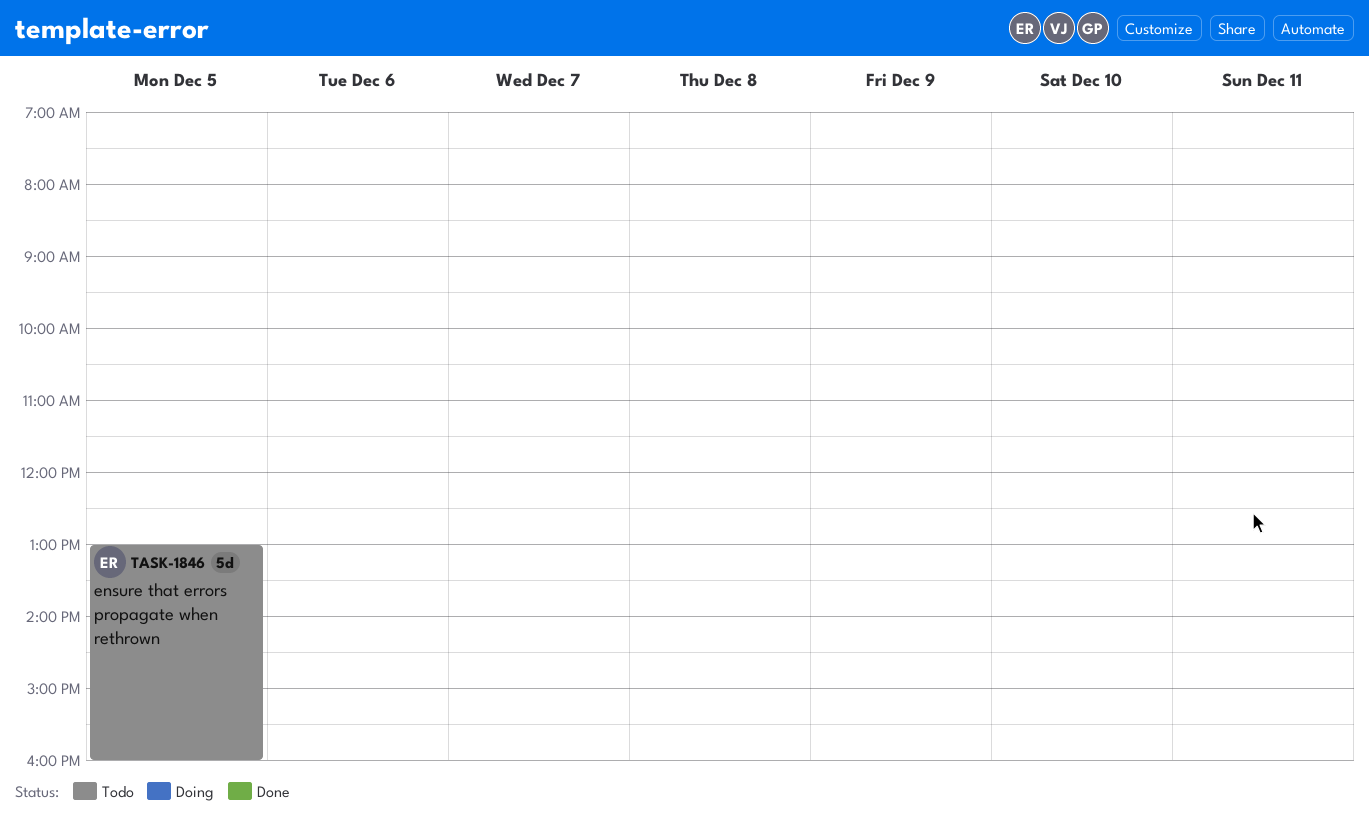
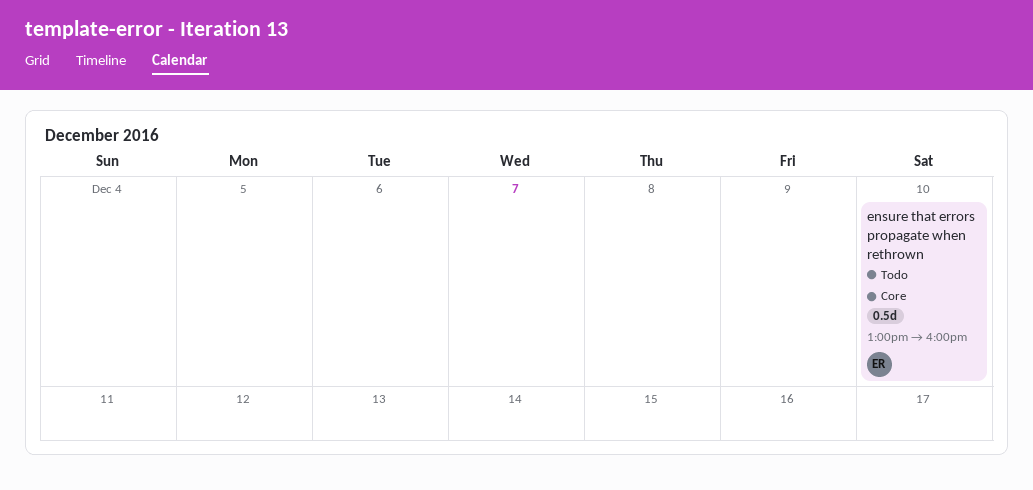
ensure that errors propagate when rethrown, estimate: 5d -> 0.5d
ensure that errors propagate when rethrown, day: Dec 5 -> Dec 10

